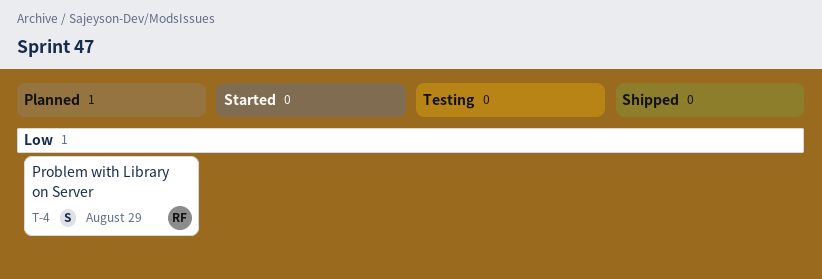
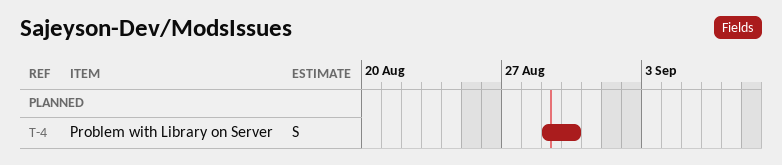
T-4, due: Aug 29 -> Aug 30

